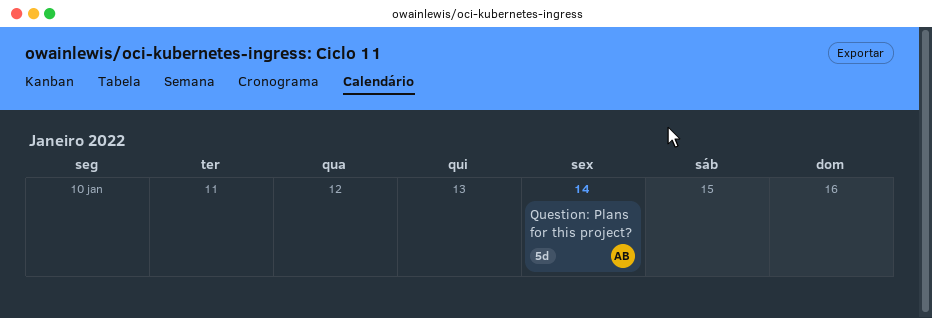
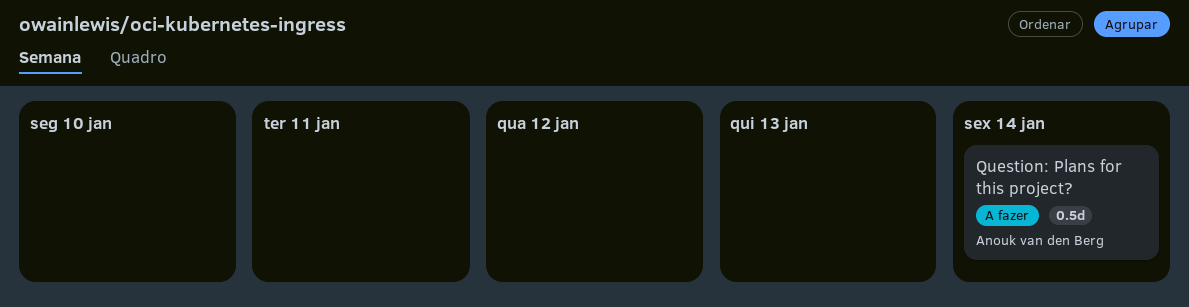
Question: Plans for this project?, estimate: 5d -> 0.5d

